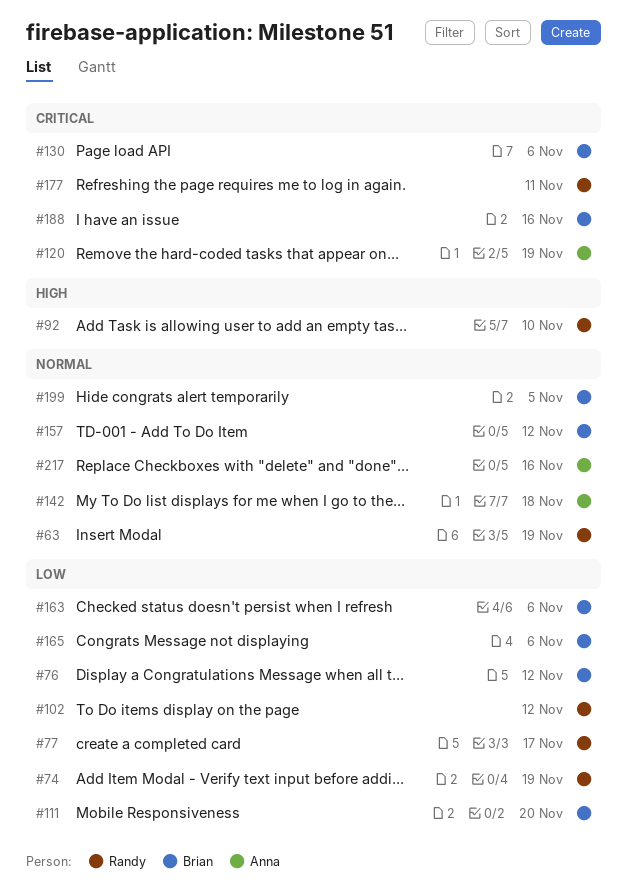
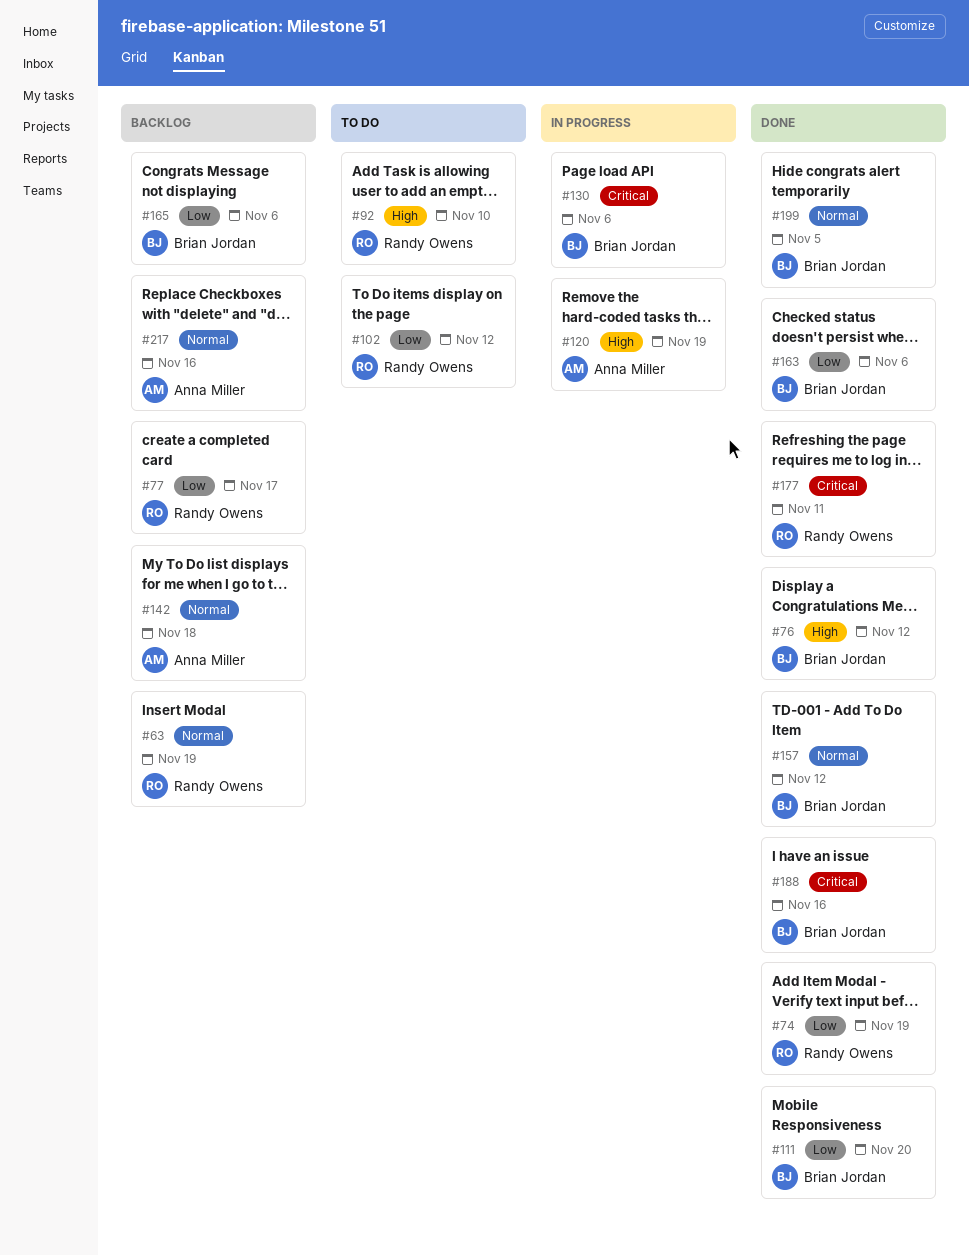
#76, priority: Low -> High
#120, priority: Critical -> High

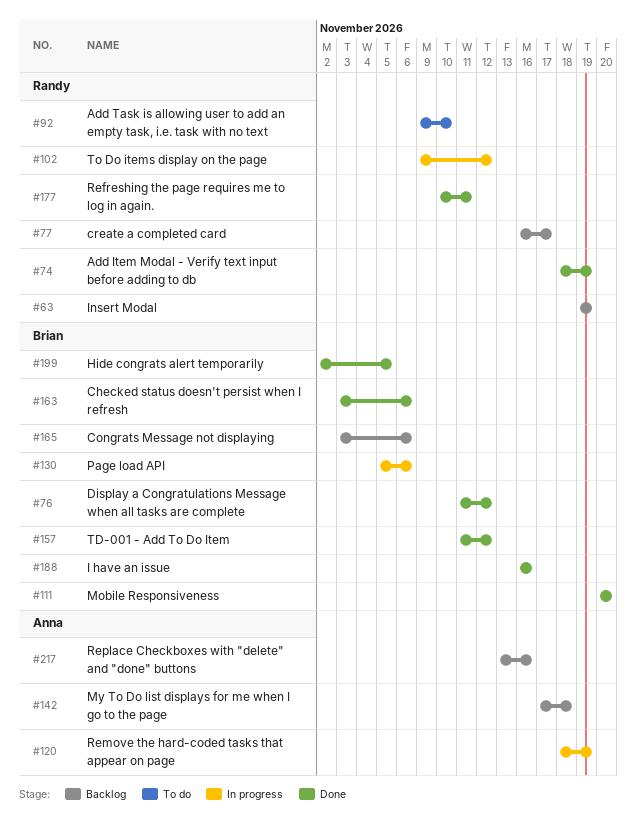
#102, status: To do -> In progress

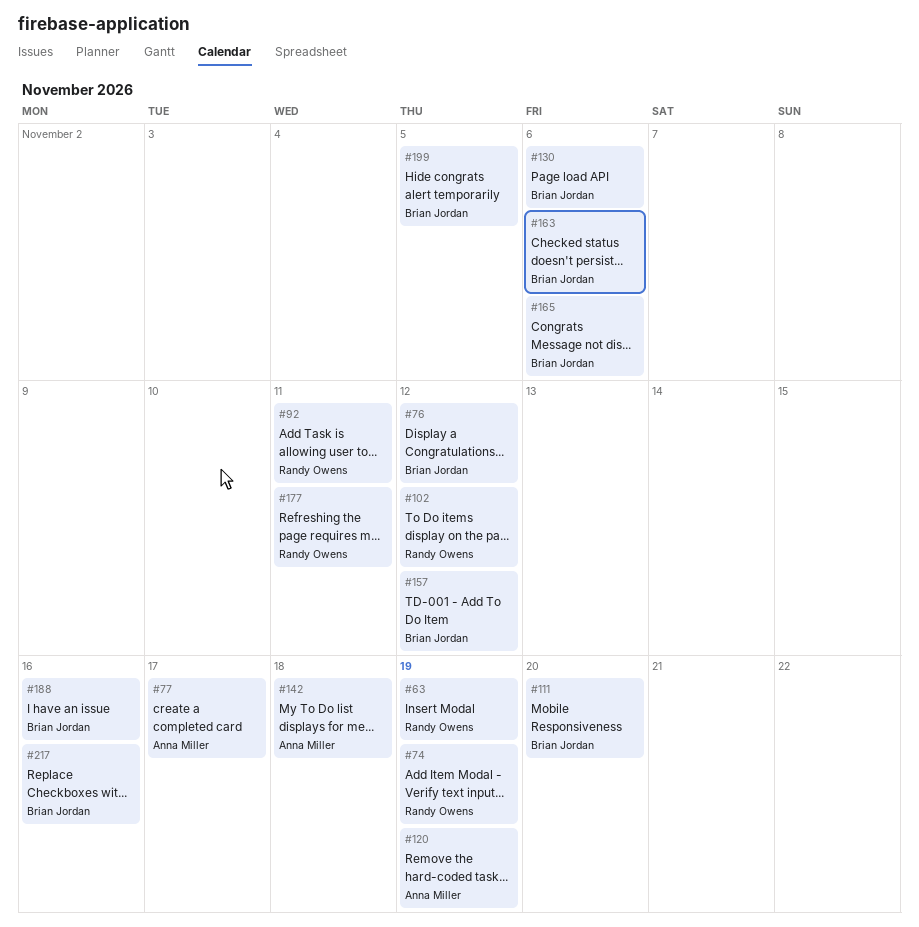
#77, owner: Randy Owens -> Anna Miller
#92, due: Nov 10 -> Nov 11
#217, owner: Anna Miller -> Brian Jordan

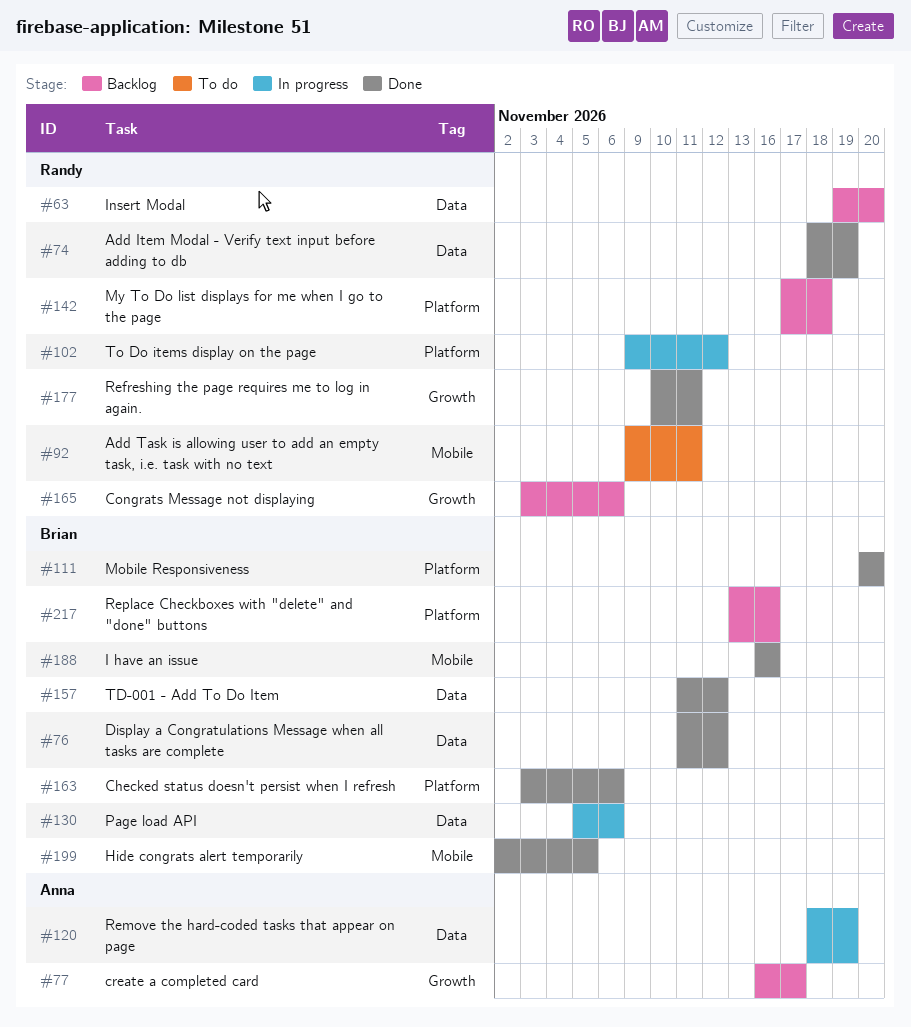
#63, due: Nov 19 -> Nov 20
#142, owner: Anna Miller -> Randy Owens
#165, owner: Brian Jordan -> Randy Owens

